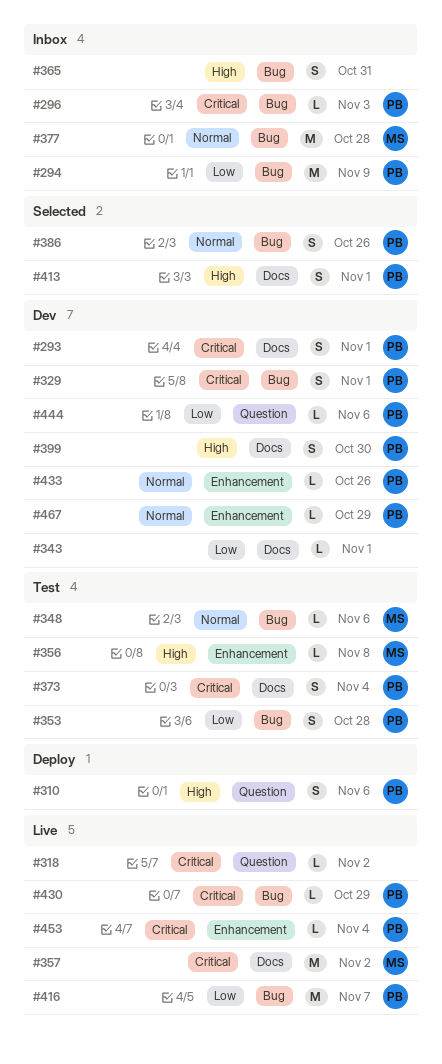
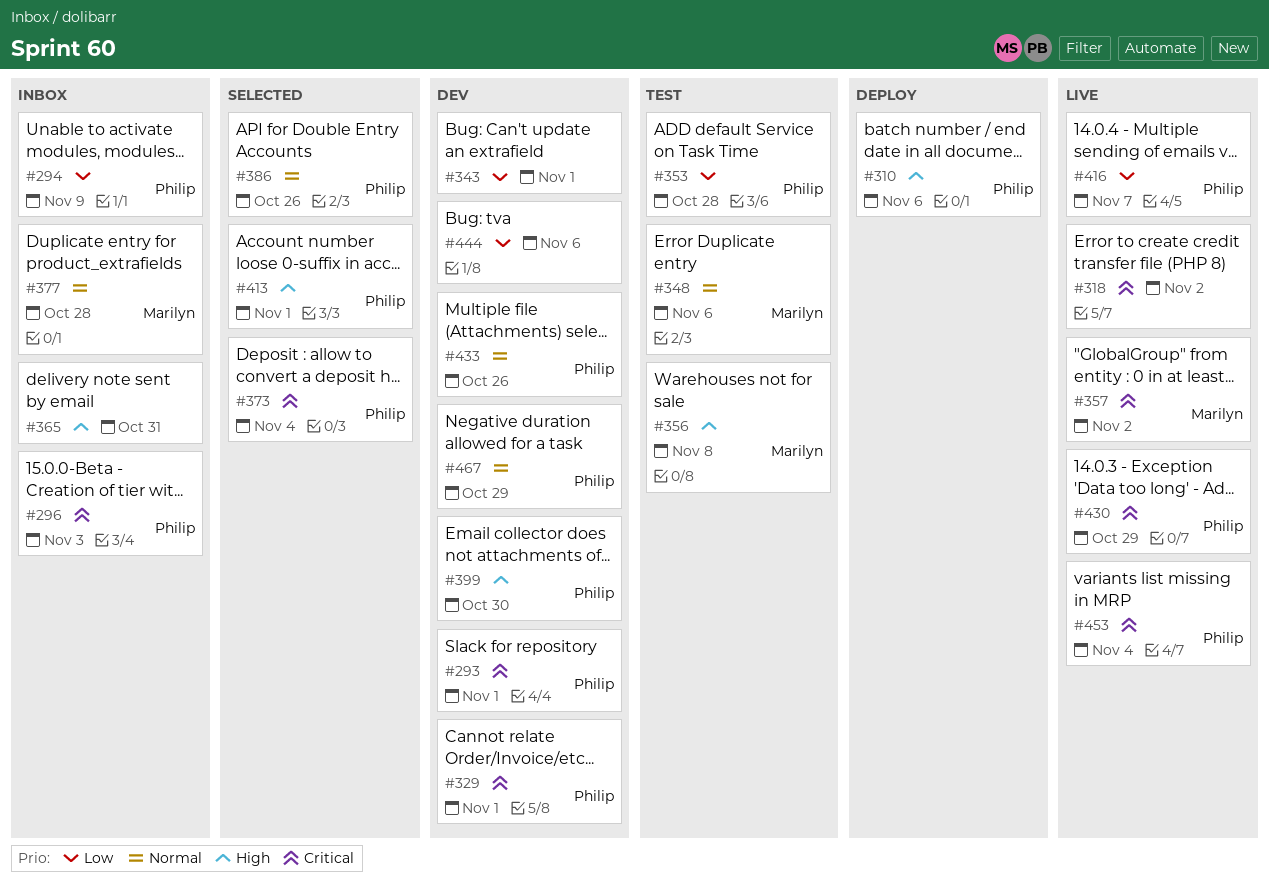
#373, status: Test -> Selected
#444, owner: Philip -> none

